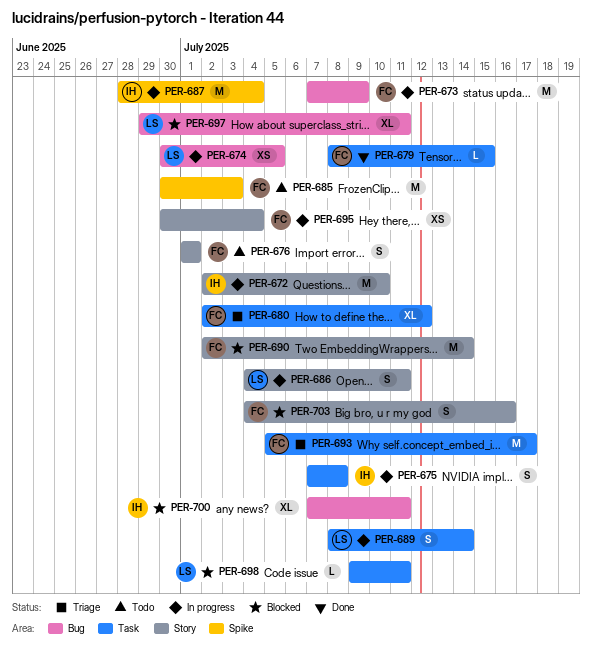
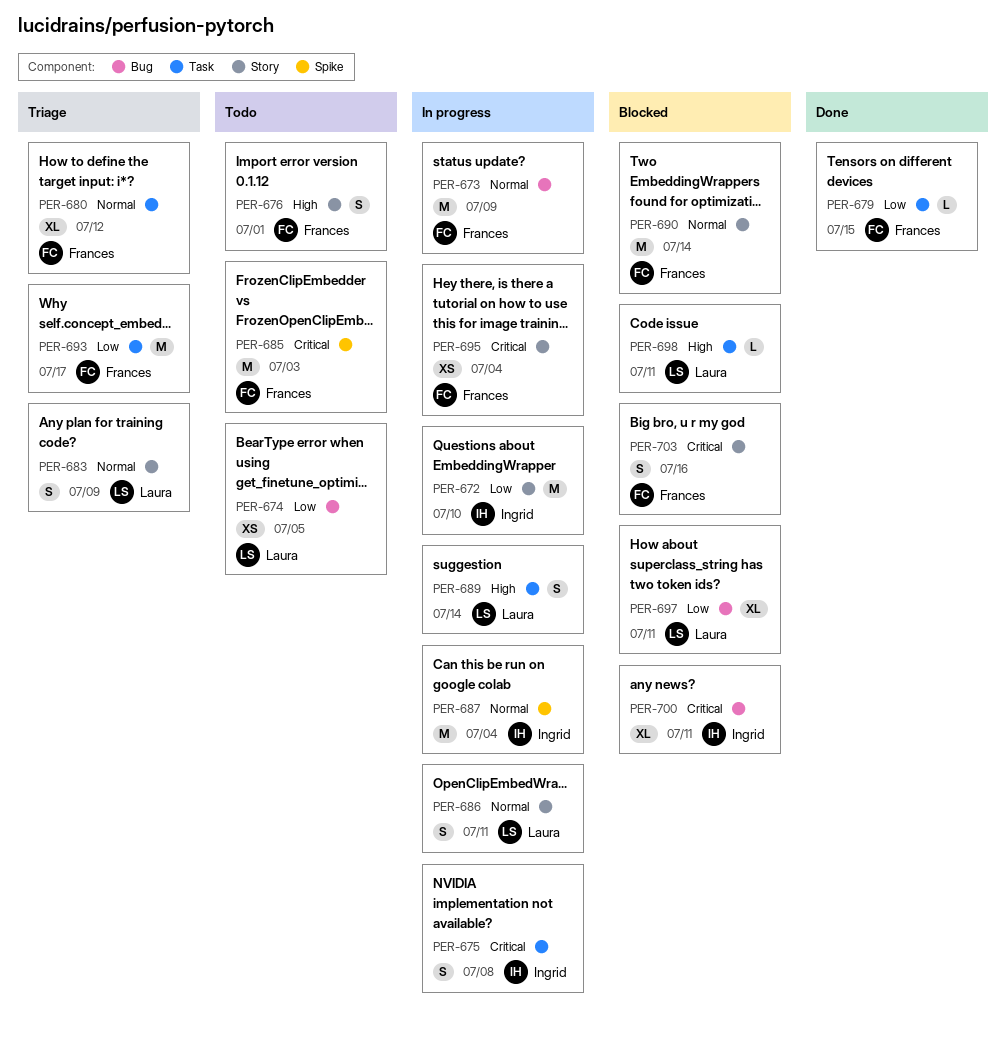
PER-674, status: In progress -> Todo
PER-683: none -> present

